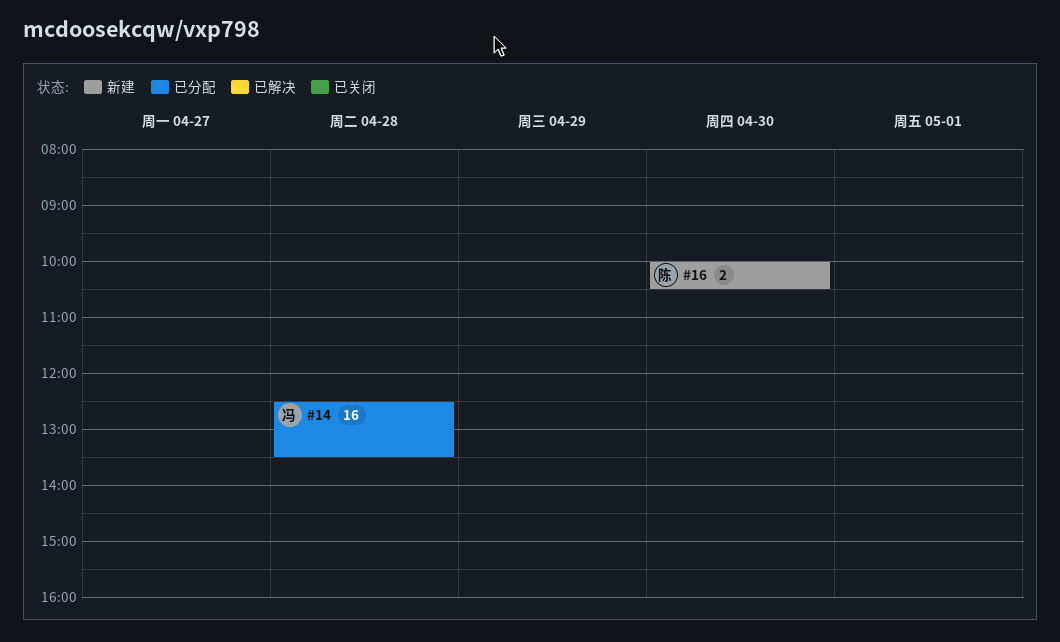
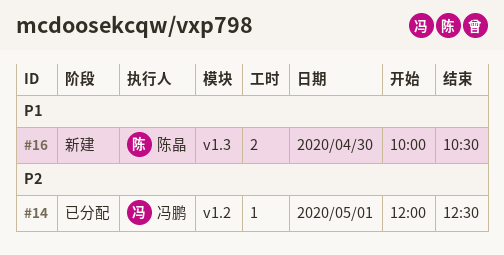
#14, estimate: 16 -> 1
#14, day: Apr 28 -> May 1
#14, begins: 12:30 -> 12:00
#14, ends: 13:30 -> 12:30

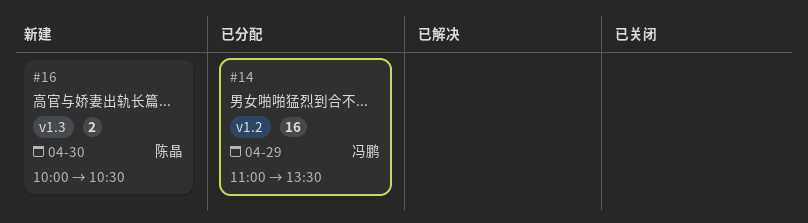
#14, estimate: 1 -> 16
#14, day: May 1 -> Apr 29
#14, begins: 12:00 -> 11:00
#14, ends: 12:30 -> 13:30

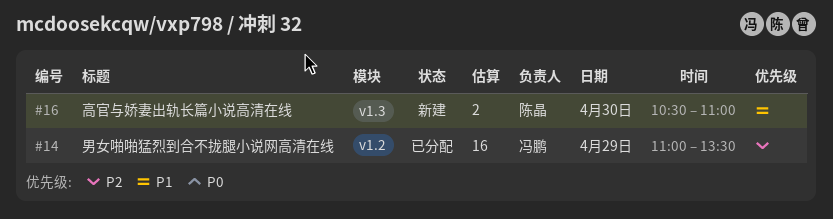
#16, begins: 10:00 -> 10:30
#16, ends: 10:30 -> 11:00

